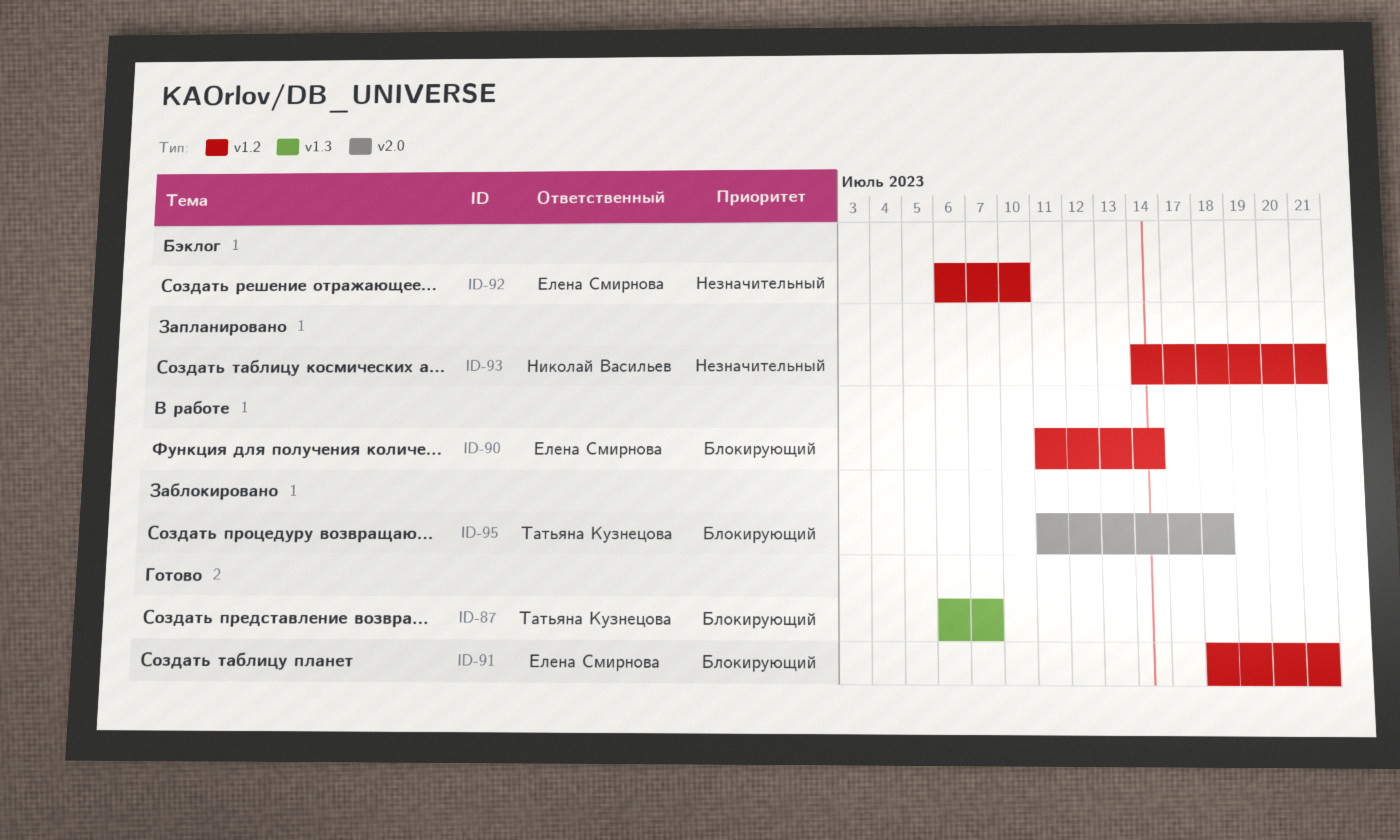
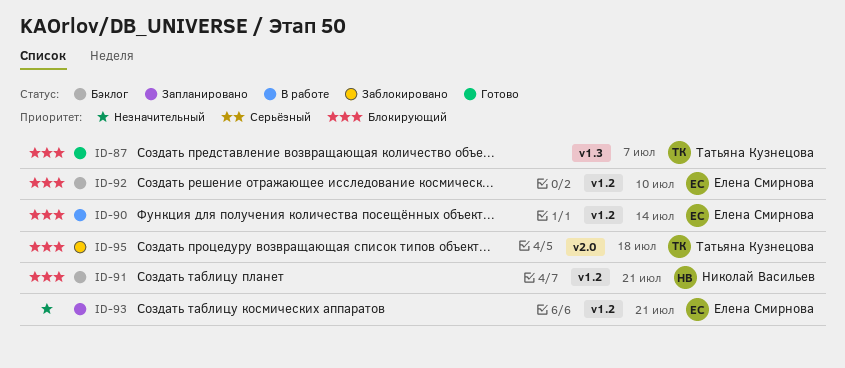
ID-91, status: Готово -> Бэклог
ID-91, owner: Елена Смирнова -> Николай Васильев
ID-92, priority: Незначительный -> Блокирующий
ID-93, owner: Николай Васильев -> Елена Смирнова

